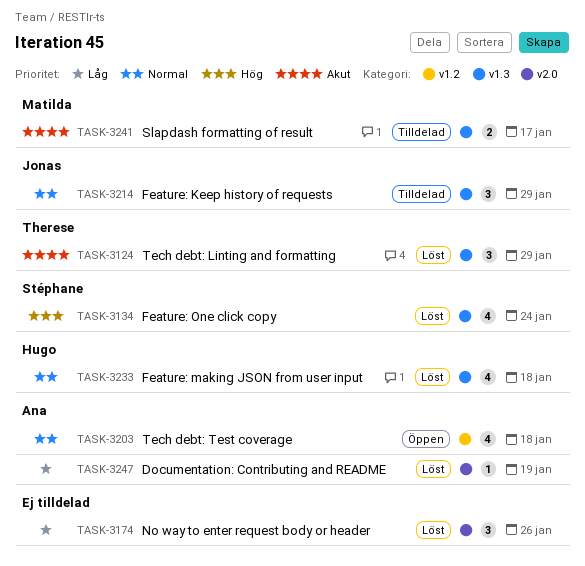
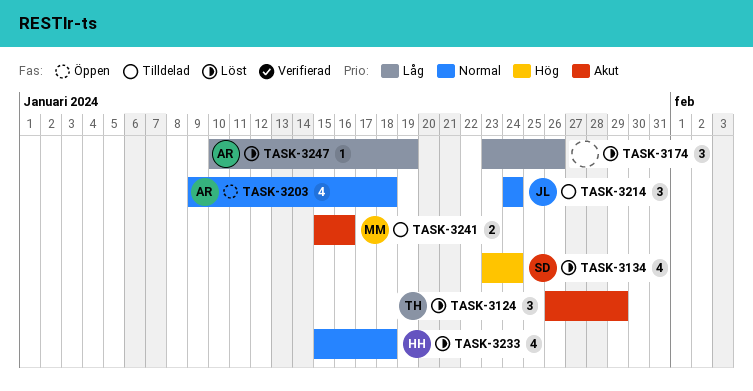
TASK-3214, due: Jan 29 -> Jan 24
TASK-3241, due: Jan 17 -> Jan 16

